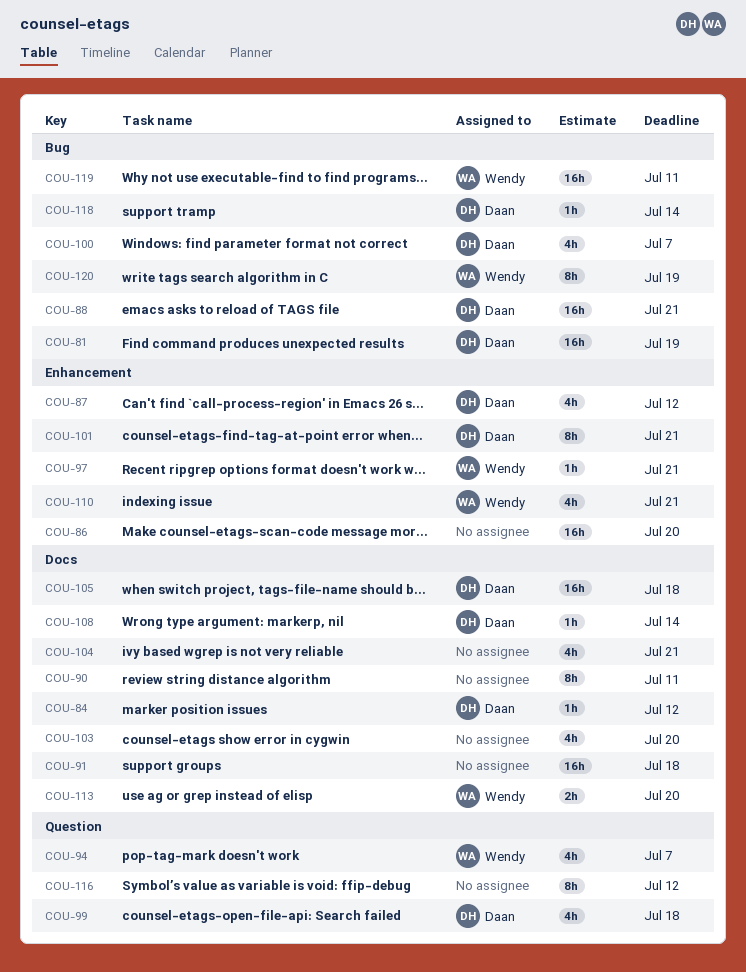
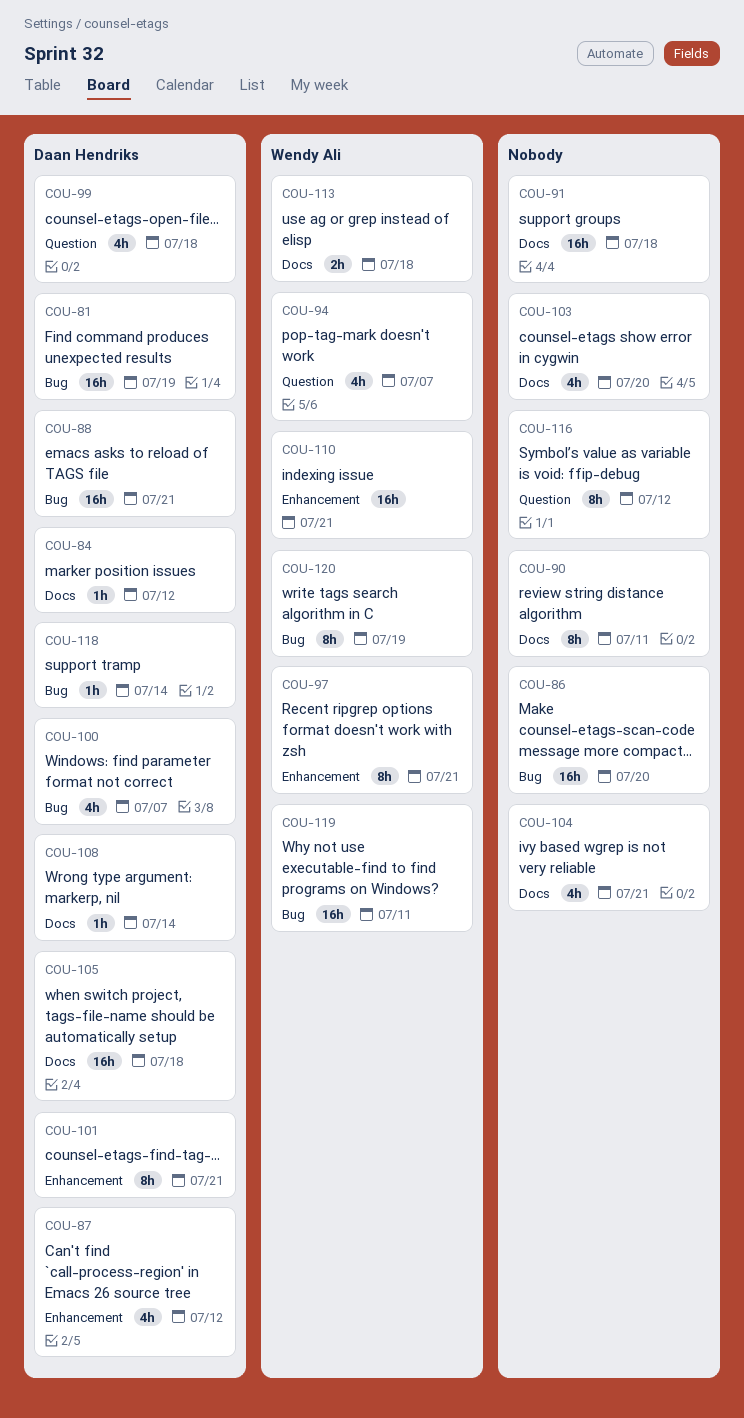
COU-86, label: Enhancement -> Bug
COU-97, estimate: 1h -> 8h
COU-110, estimate: 4h -> 16h
COU-113, due: Jul 20 -> Jul 18

